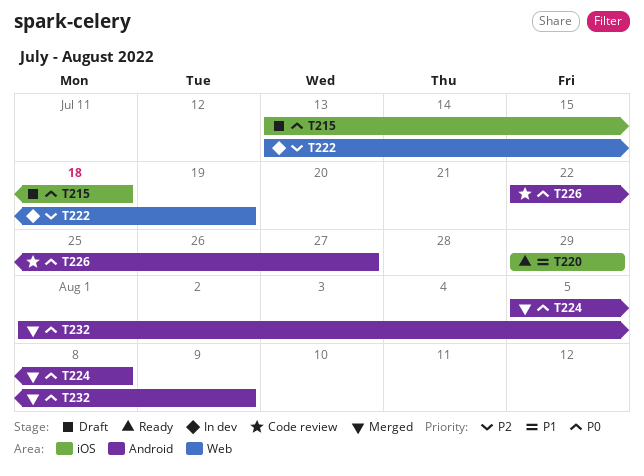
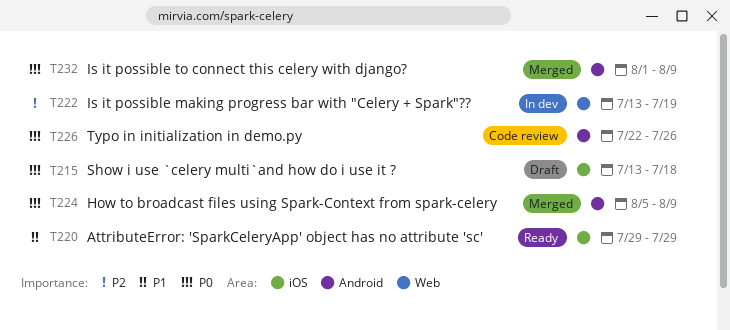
T224, due: Aug 8 -> Aug 9
T226, due: Jul 27 -> Jul 26

